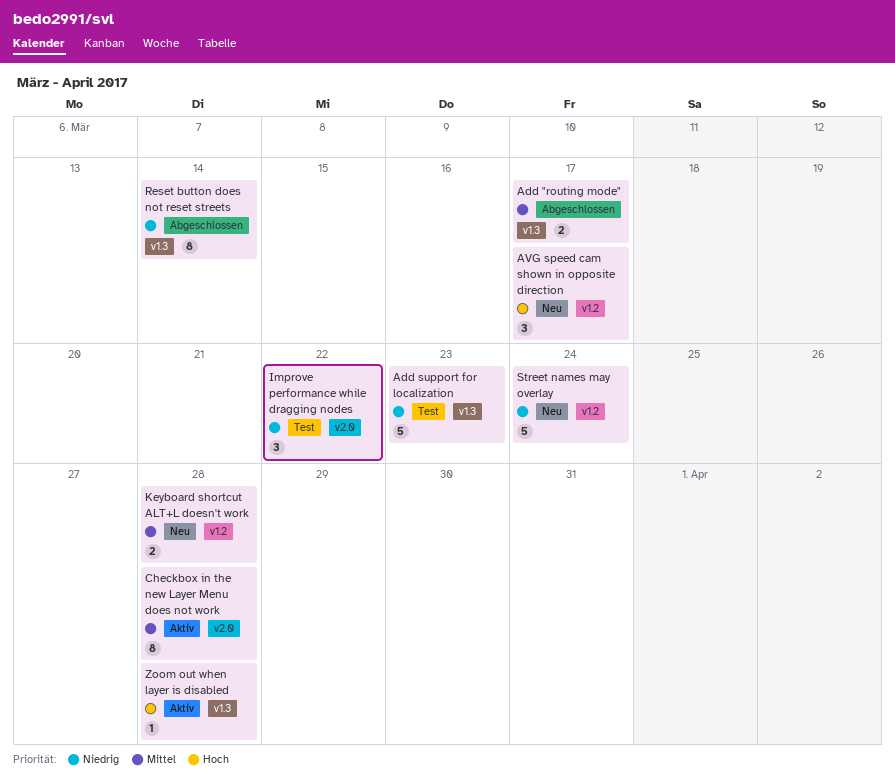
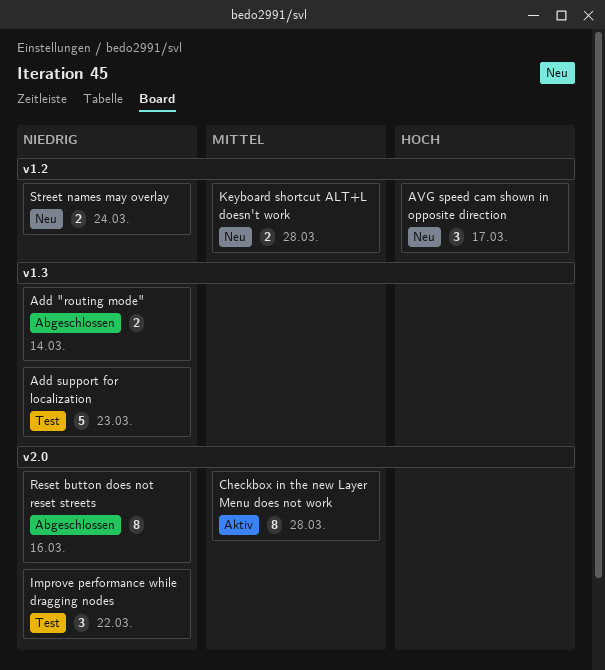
Add "routing mode", priority: Mittel -> Niedrig
Add "routing mode", due: Mar 17 -> Mar 14
Reset button does not reset streets, label: v1.3 -> v2.0
Reset button does not reset streets, due: Mar 14 -> Mar 16
Street names may overlay, estimate: 5 -> 2
Zoom out when layer is disabled: present -> none

